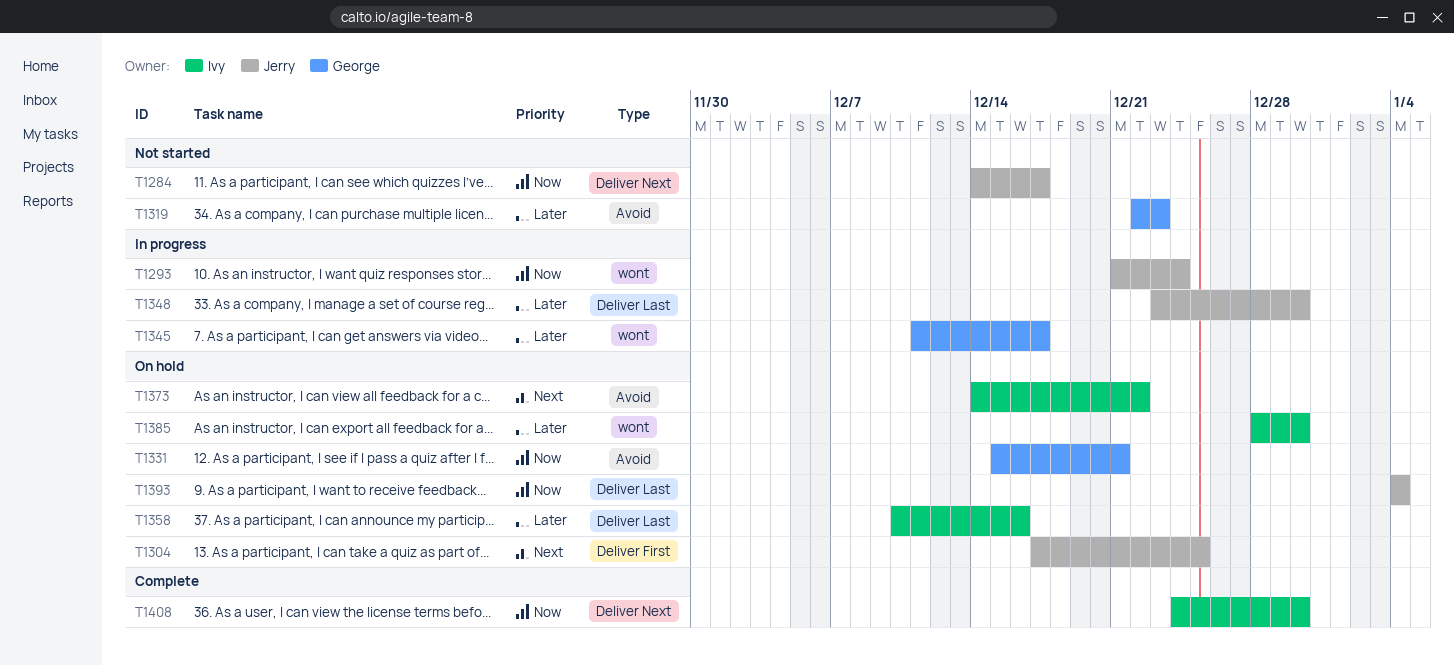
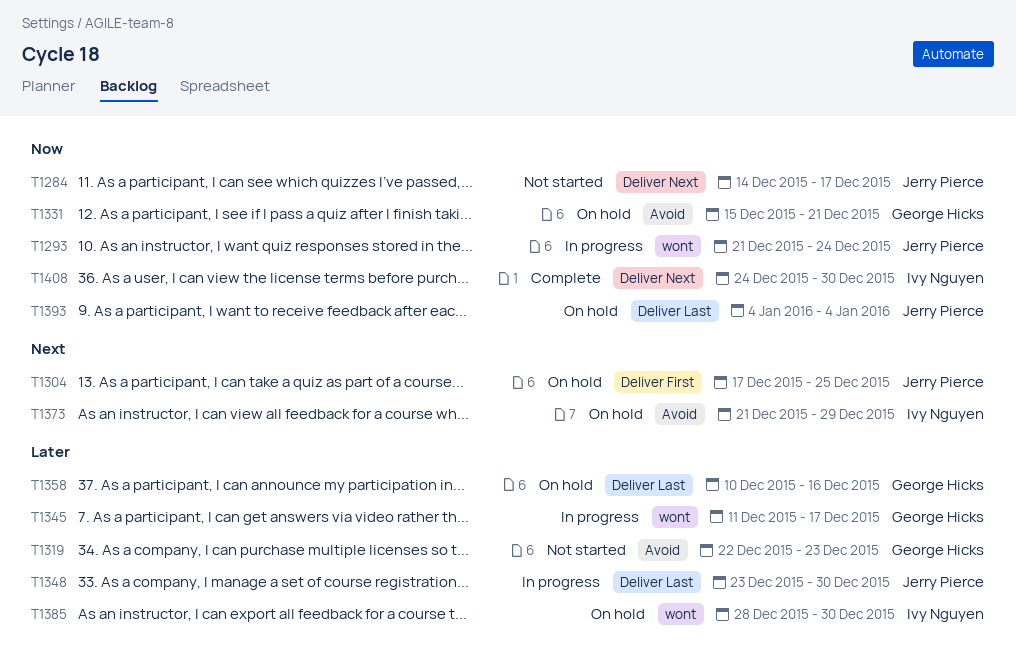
T1358, owner: Ivy Nguyen -> George Hicks
T1373, start: Dec 14 -> Dec 21
T1373, due: Dec 22 -> Dec 29

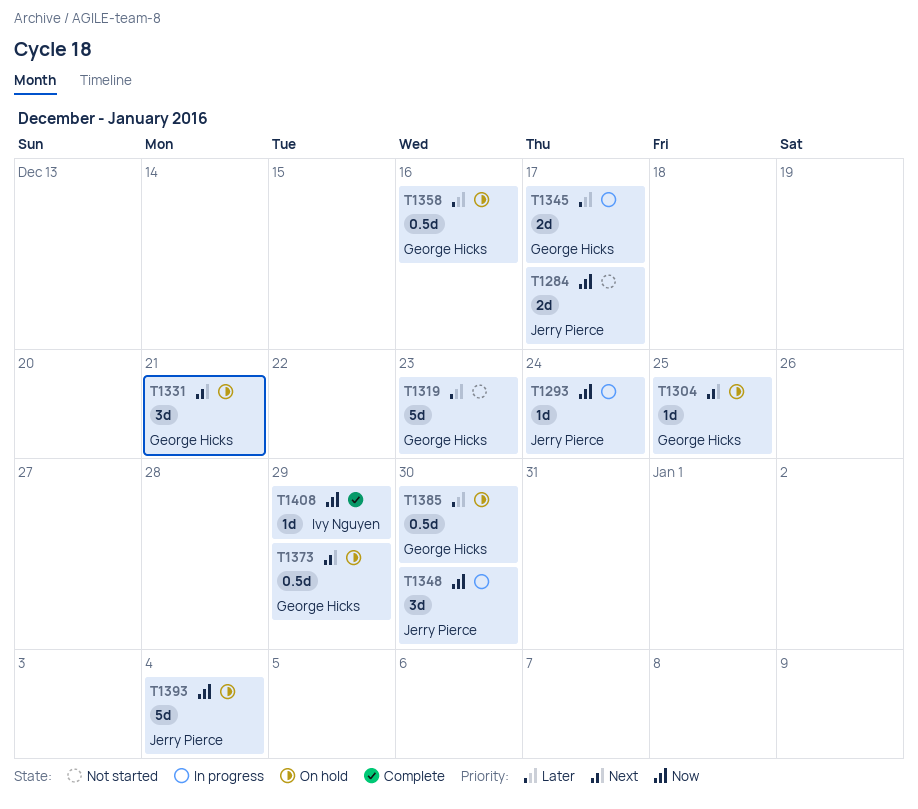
T1304, owner: Jerry Pierce -> George Hicks
T1331, priority: Now -> Next
T1348, priority: Later -> Now
T1373, owner: Ivy Nguyen -> George Hicks
T1385, owner: Ivy Nguyen -> George Hicks
T1408, due: Dec 30 -> Dec 29

